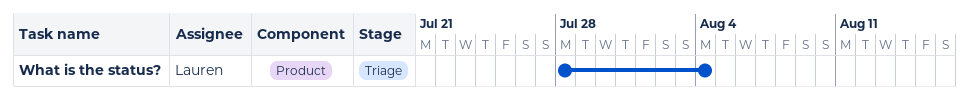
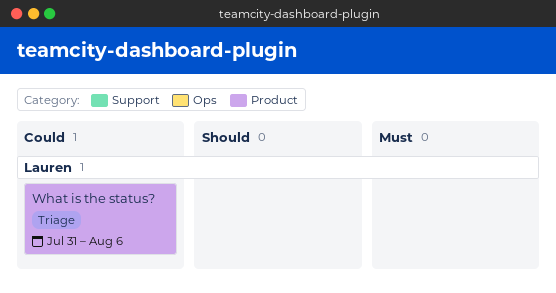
What is the status?, start: Jul 28 -> Jul 31
What is the status?, due: Aug 4 -> Aug 6

